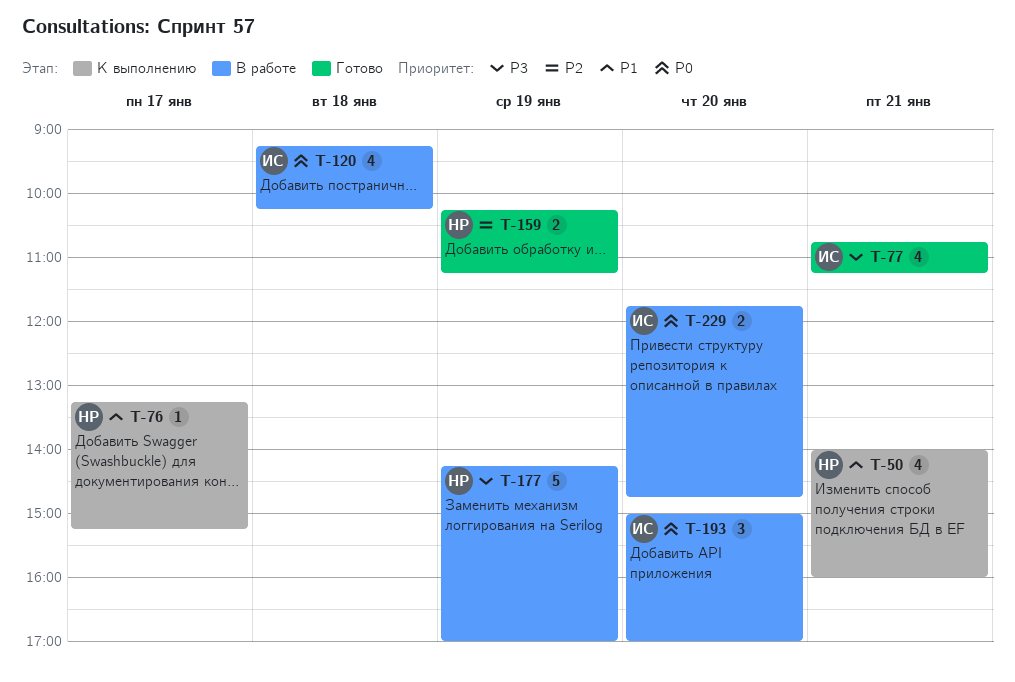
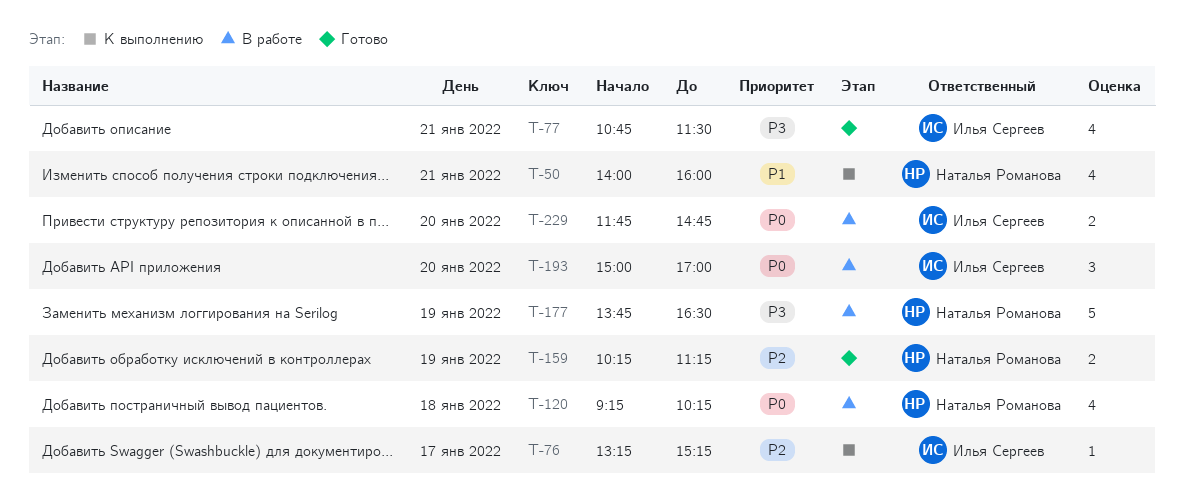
T-76, owner: Наталья Романова -> Илья Сергеев
T-76, priority: P1 -> P2
T-77, ends: 11:15 -> 11:30
T-120, owner: Илья Сергеев -> Наталья Романова
T-177, begins: 14:15 -> 13:45
T-177, ends: 17:00 -> 16:30

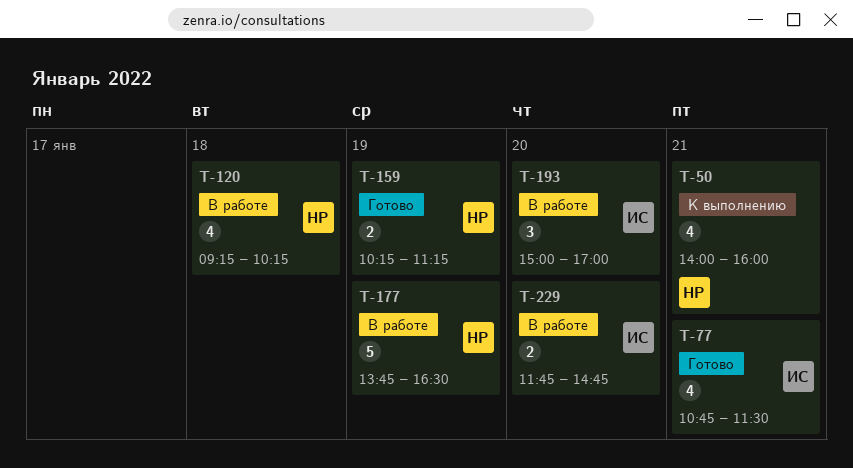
T-76: present -> none

